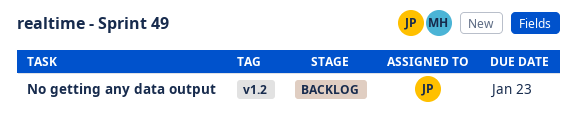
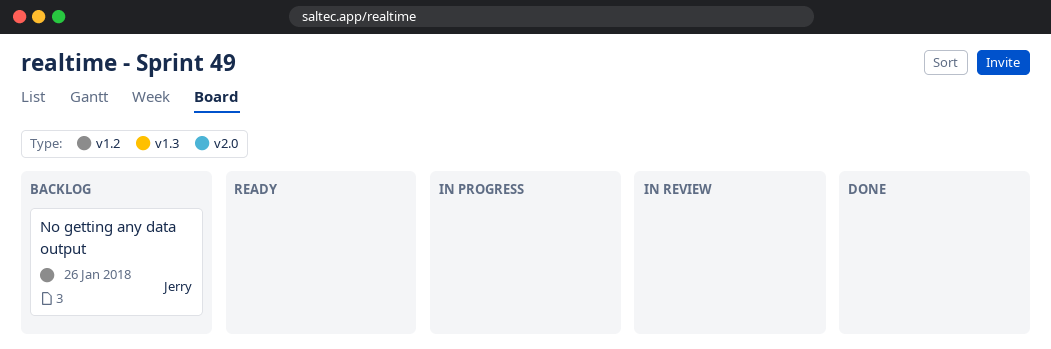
No getting any data output, due: Jan 23 -> Jan 26

